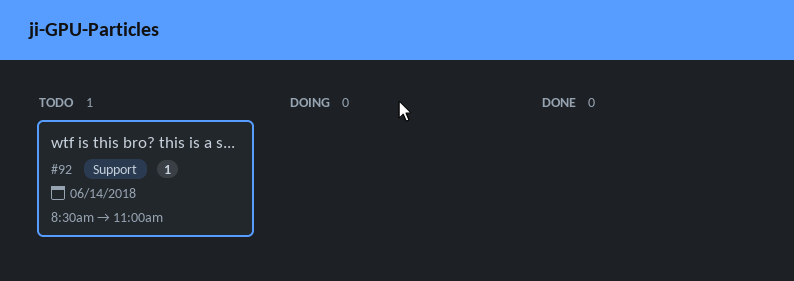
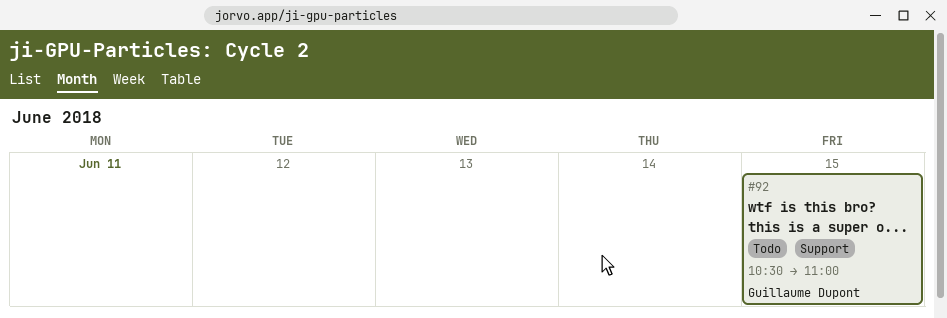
#92, day: Jun 14 -> Jun 15
#92, begins: 08:30 -> 10:30

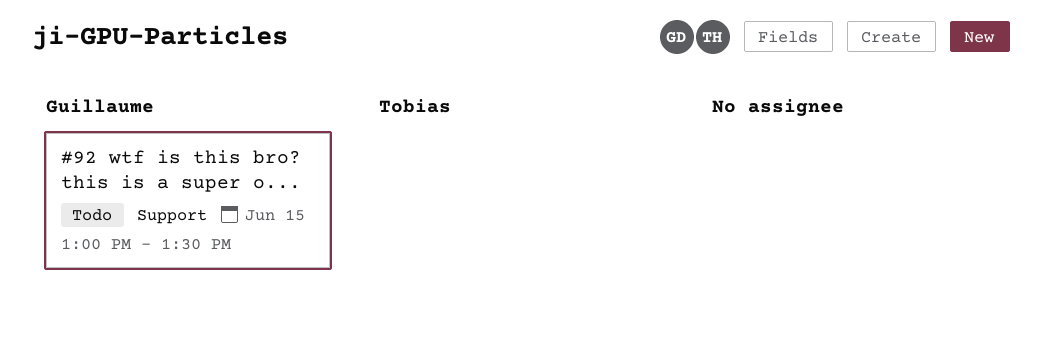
#92, begins: 10:30 -> 13:00
#92, ends: 11:00 -> 13:30

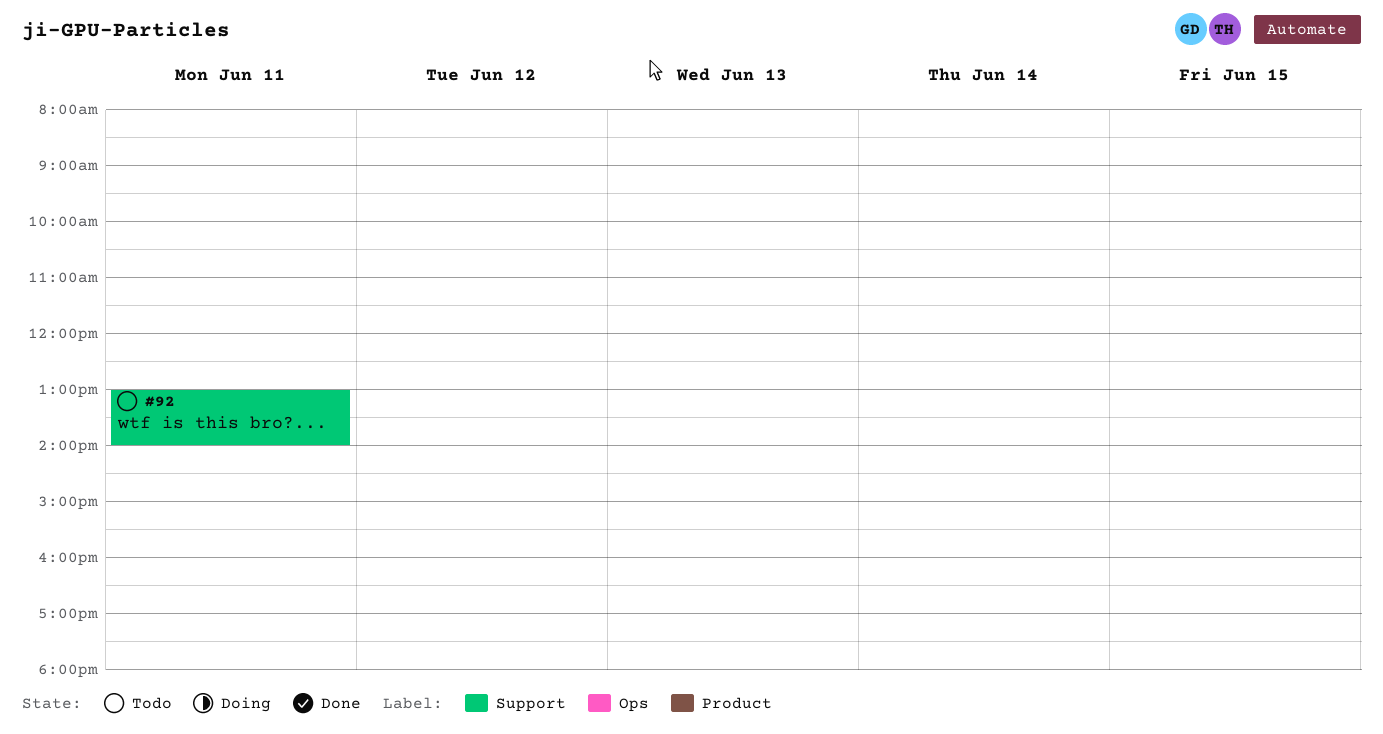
#92, day: Jun 15 -> Jun 11
#92, ends: 13:30 -> 14:00

